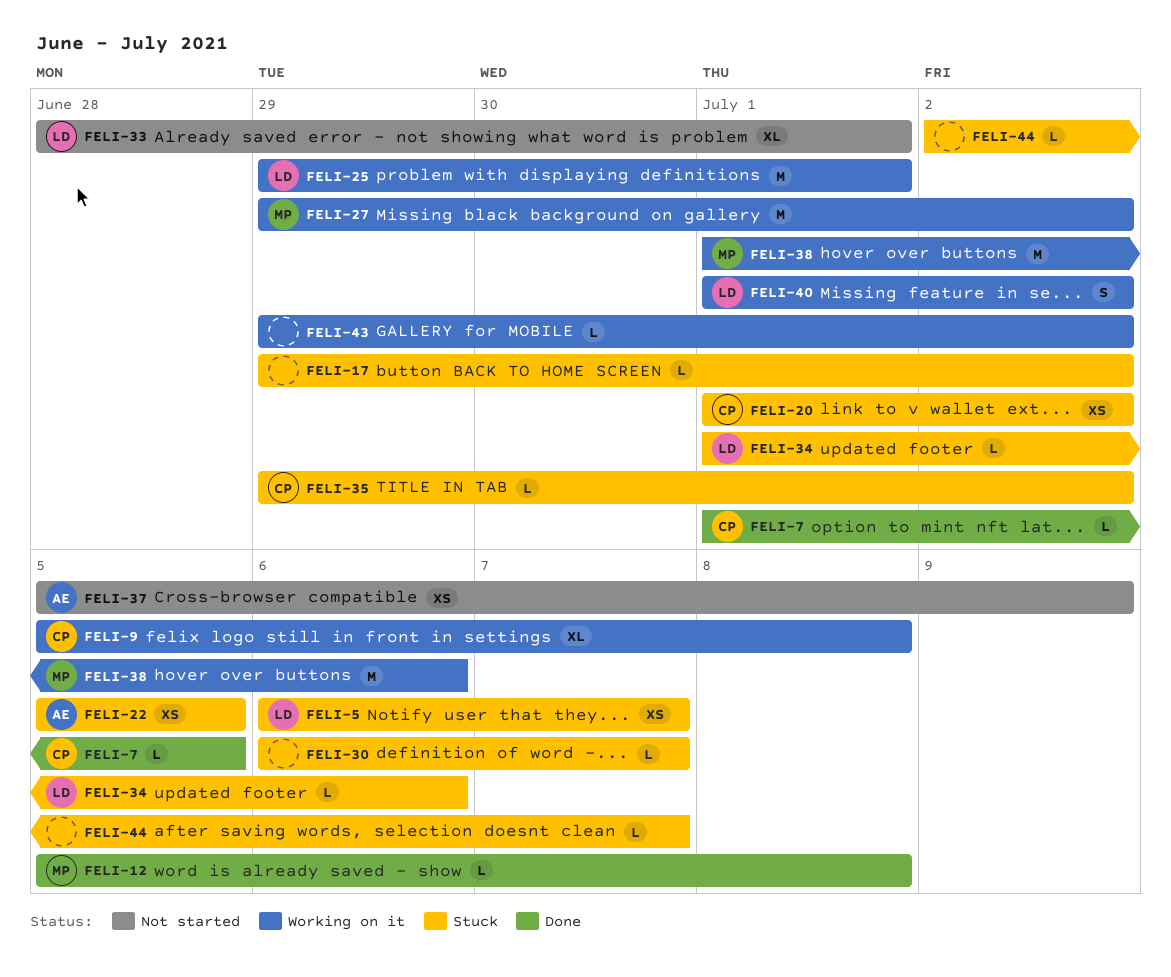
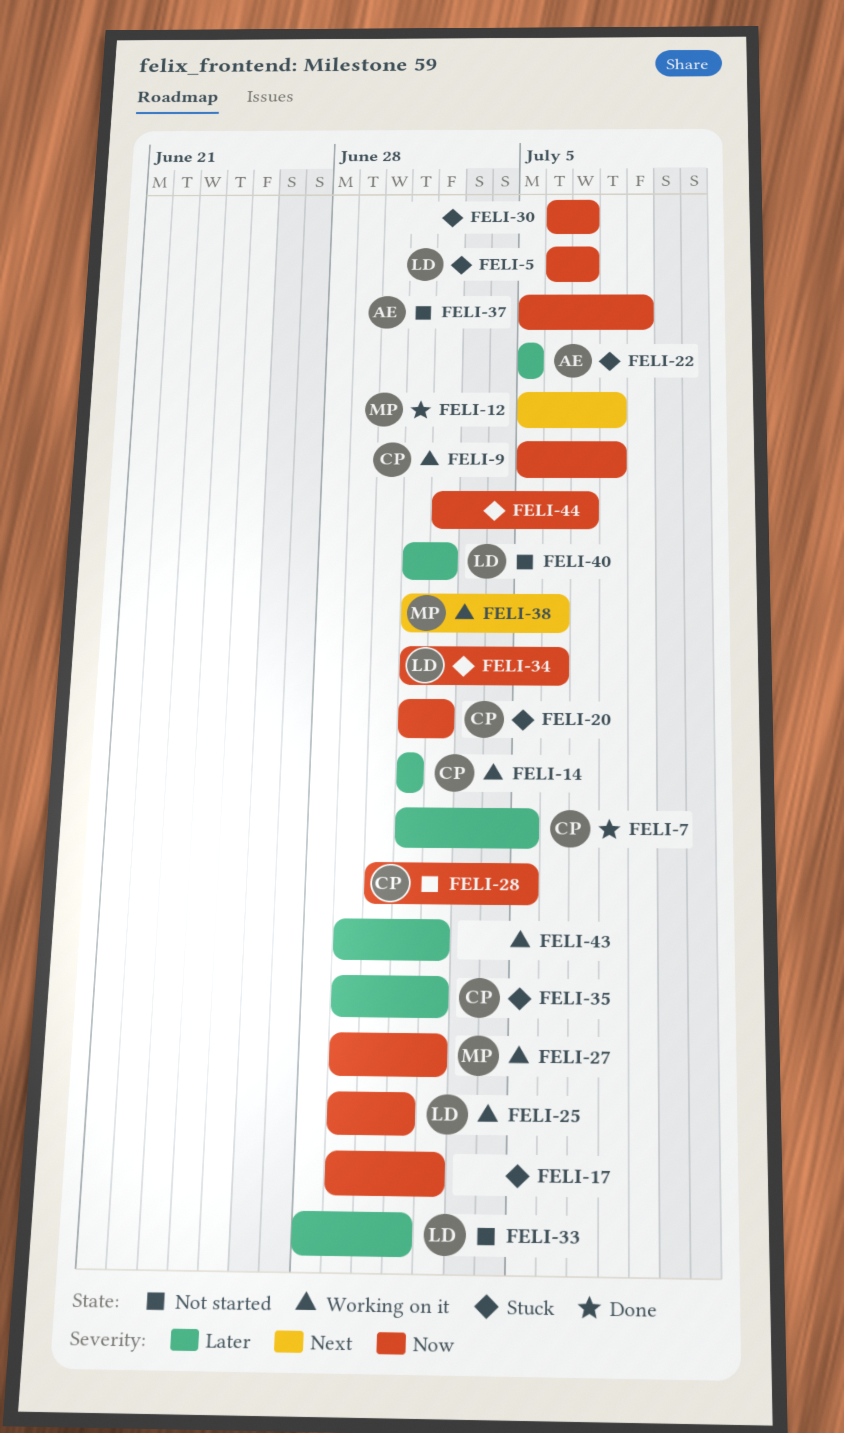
FELI-14: none -> present
FELI-28: none -> present
FELI-40, status: Working on it -> Not started

